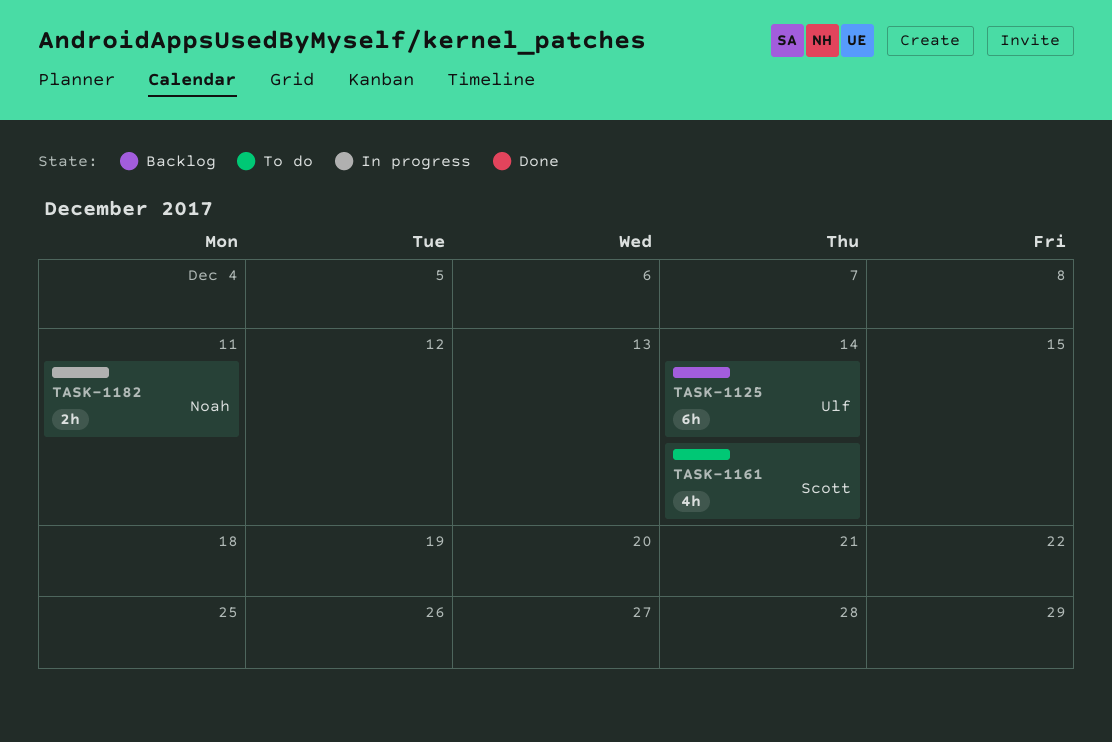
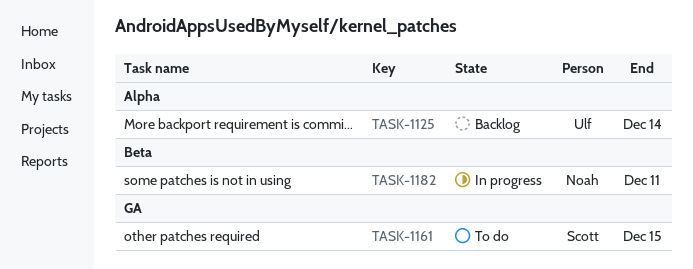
TASK-1161, due: Dec 14 -> Dec 15

